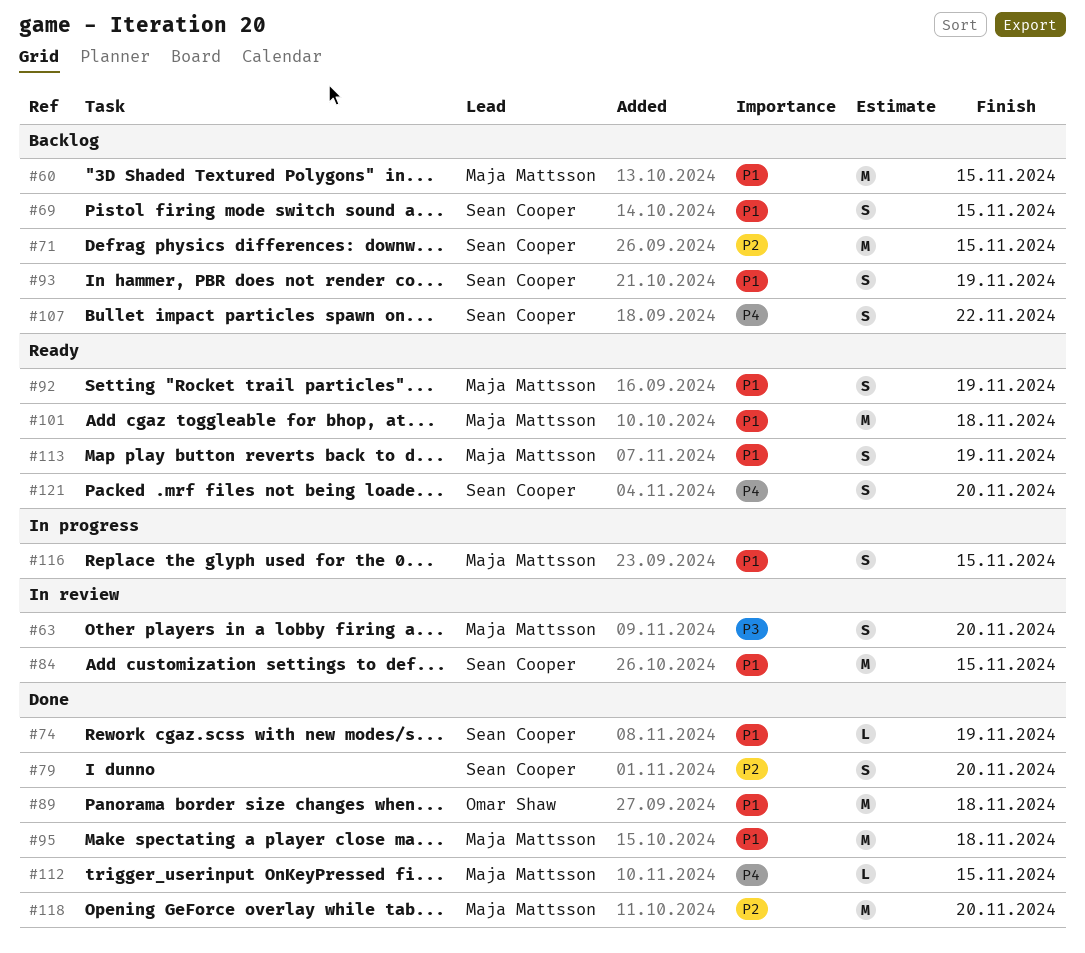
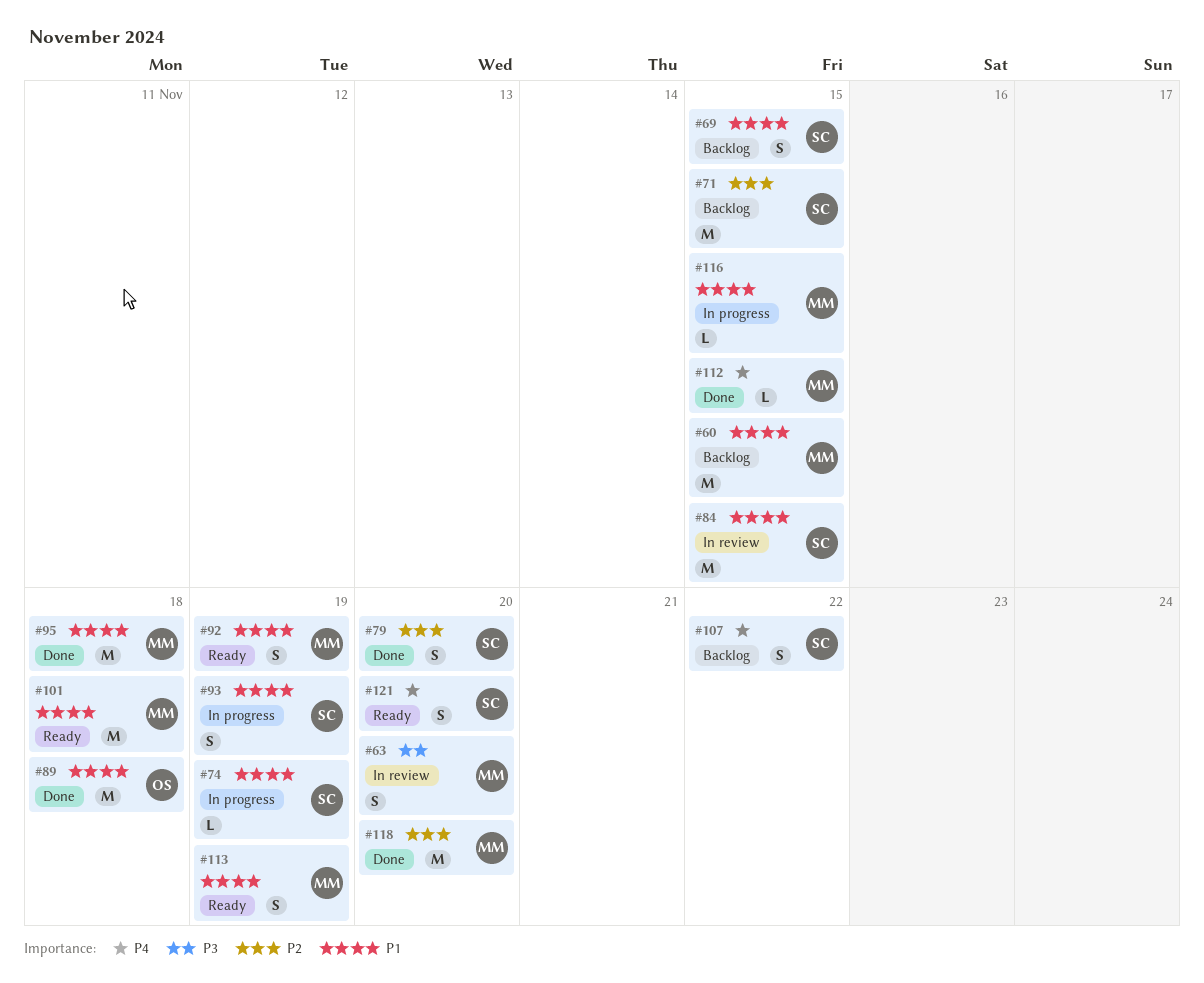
#74, status: Done -> In progress
#93, status: Backlog -> In progress
#116, estimate: S -> L

